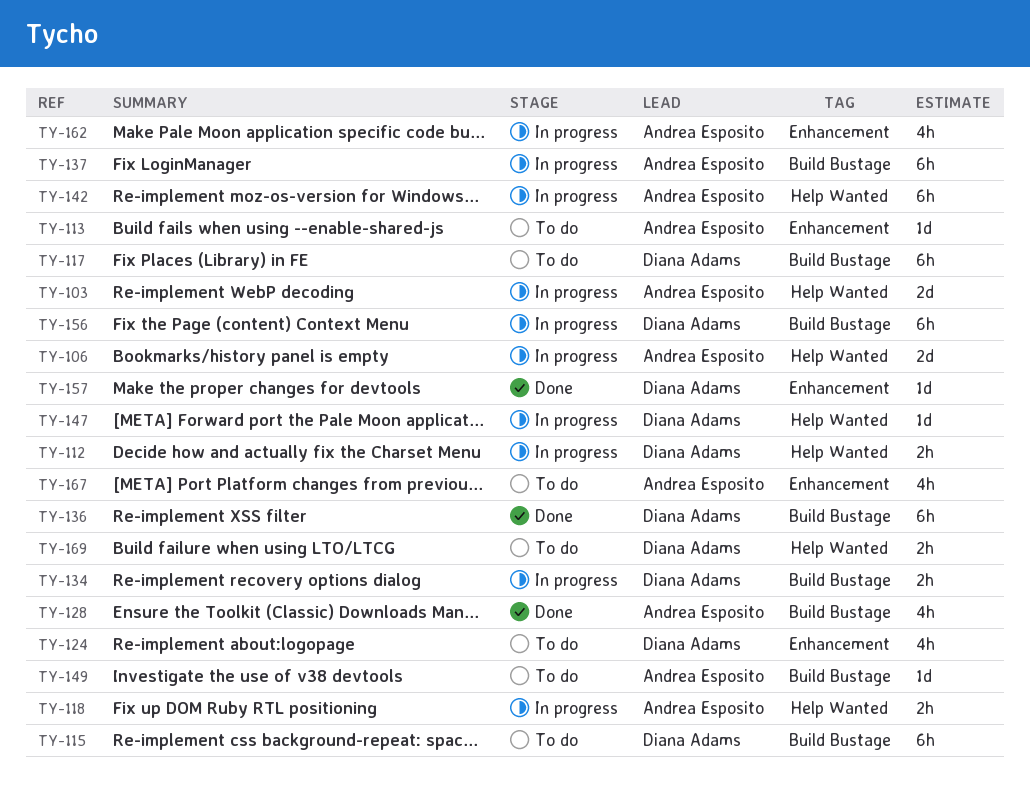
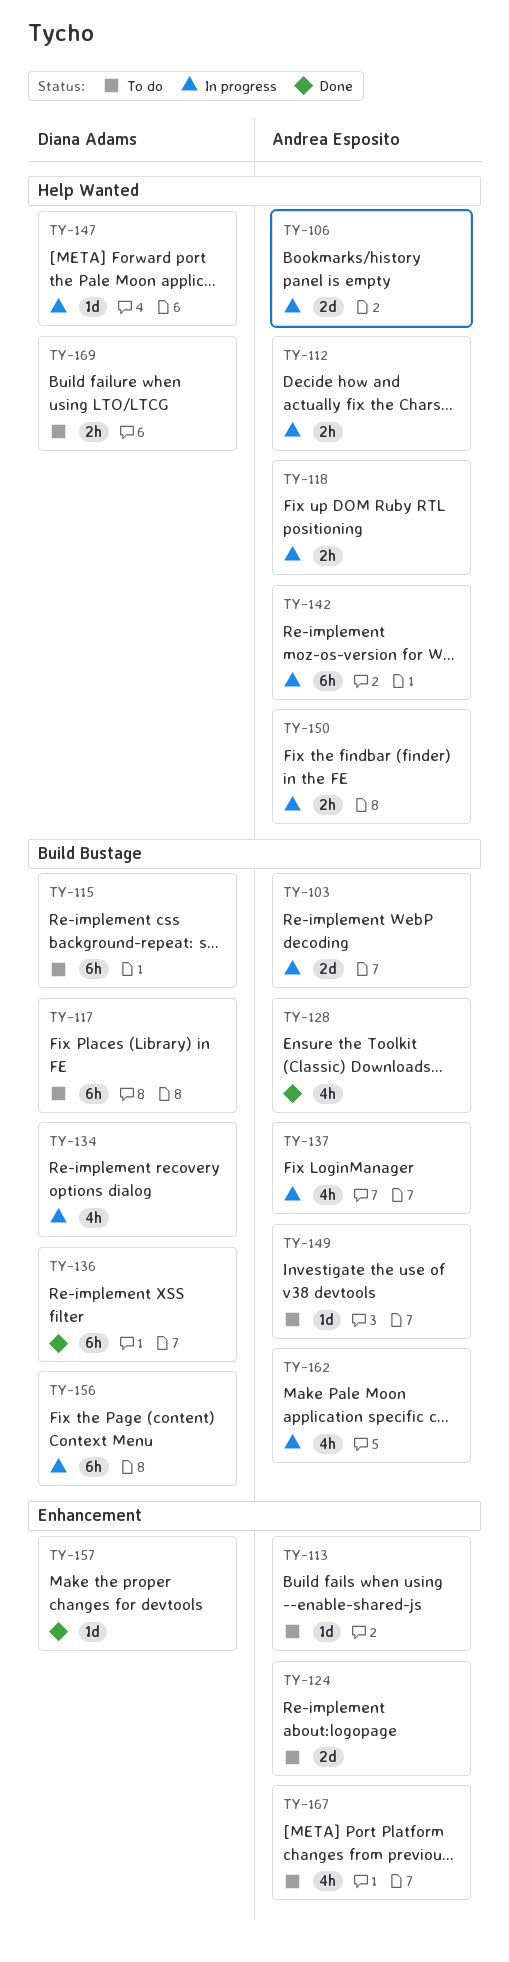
TY-103, label: Help Wanted -> Build Bustage
TY-112, owner: Diana Adams -> Andrea Esposito
TY-124, owner: Diana Adams -> Andrea Esposito
TY-124, estimate: 4h -> 2d
TY-134, estimate: 2h -> 4h
TY-137, estimate: 6h -> 4h
TY-150: none -> present
TY-162, label: Enhancement -> Build Bustage

